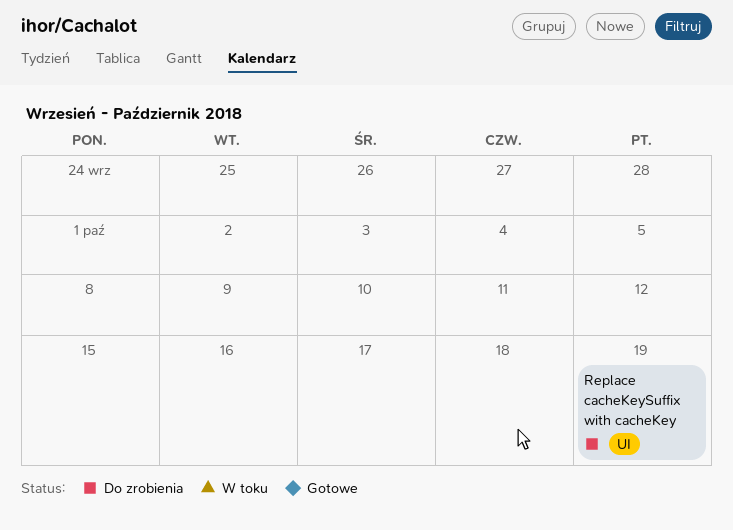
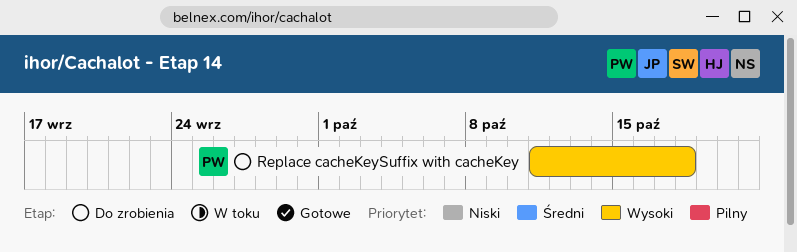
Replace cacheKeySuffix with cacheKey, due: Oct 19 -> Oct 18

